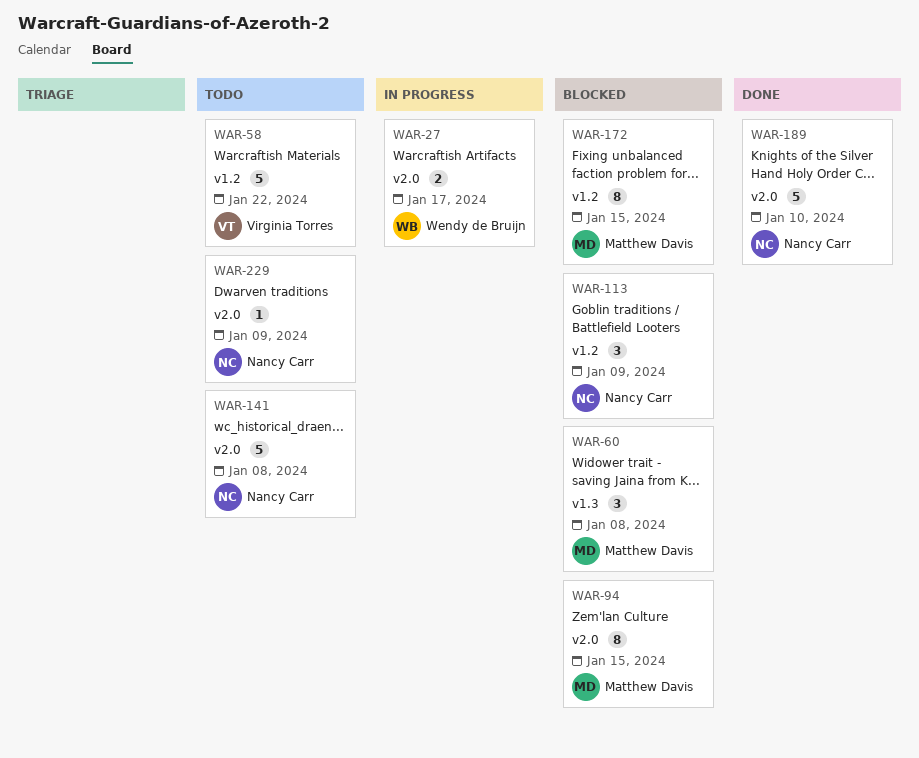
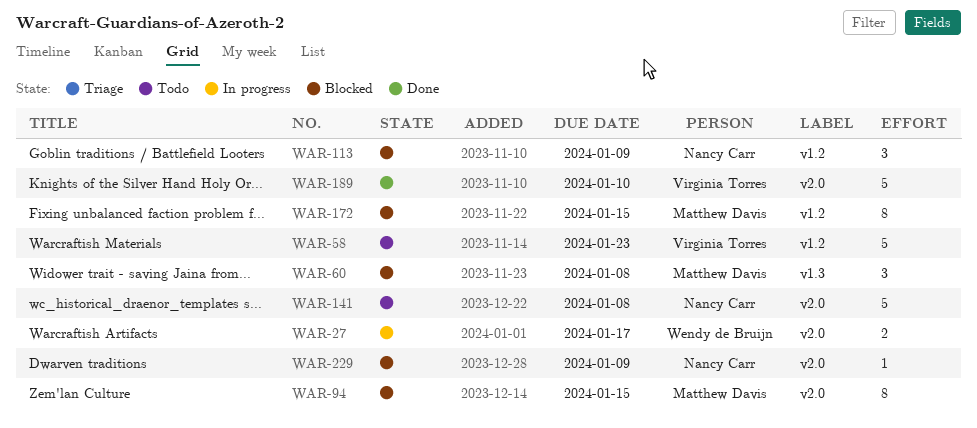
WAR-58, due: Jan 22 -> Jan 23
WAR-189, owner: Nancy Carr -> Virginia Torres
WAR-229, status: Todo -> Blocked

